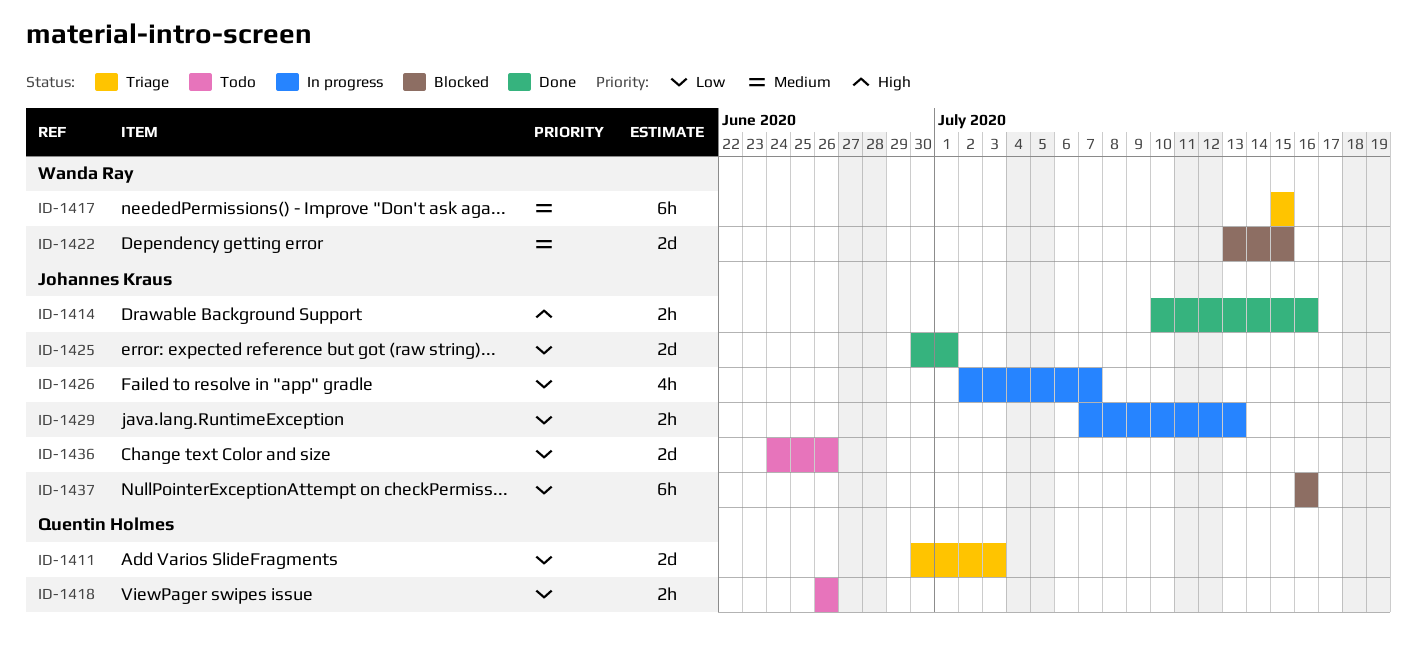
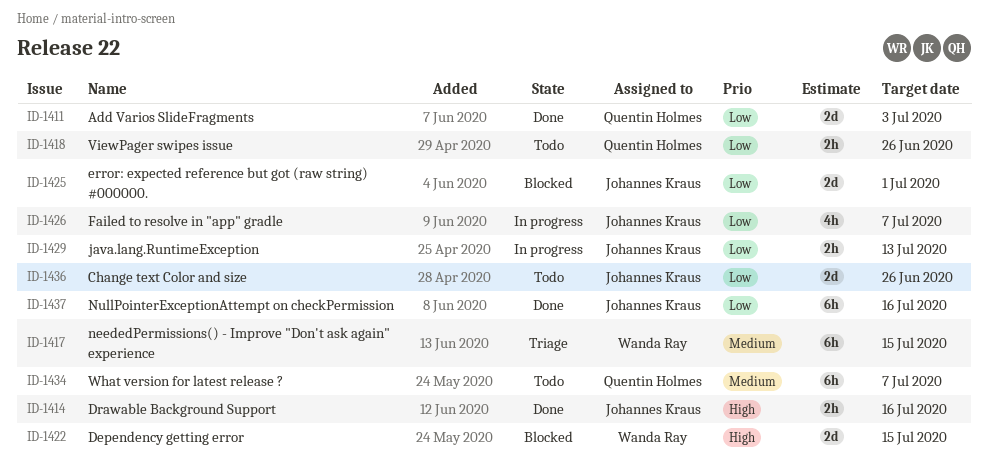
ID-1411, status: Triage -> Done
ID-1422, priority: Medium -> High
ID-1425, status: Done -> Blocked
ID-1434: none -> present
ID-1437, status: Blocked -> Done

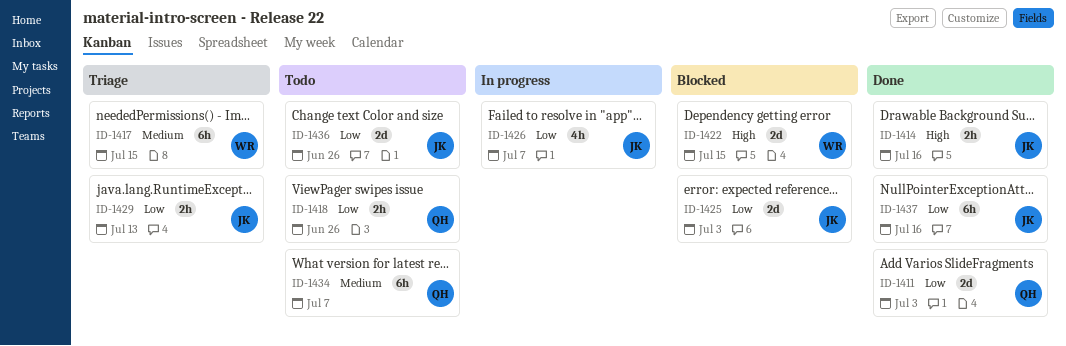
ID-1425, due: Jul 1 -> Jul 3
ID-1429, status: In progress -> Triage

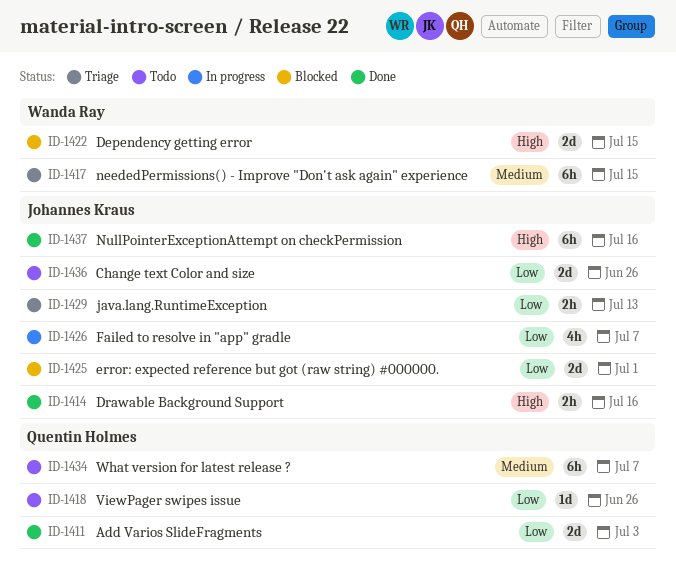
ID-1418, estimate: 2h -> 1d
ID-1425, due: Jul 3 -> Jul 1
ID-1437, priority: Low -> High

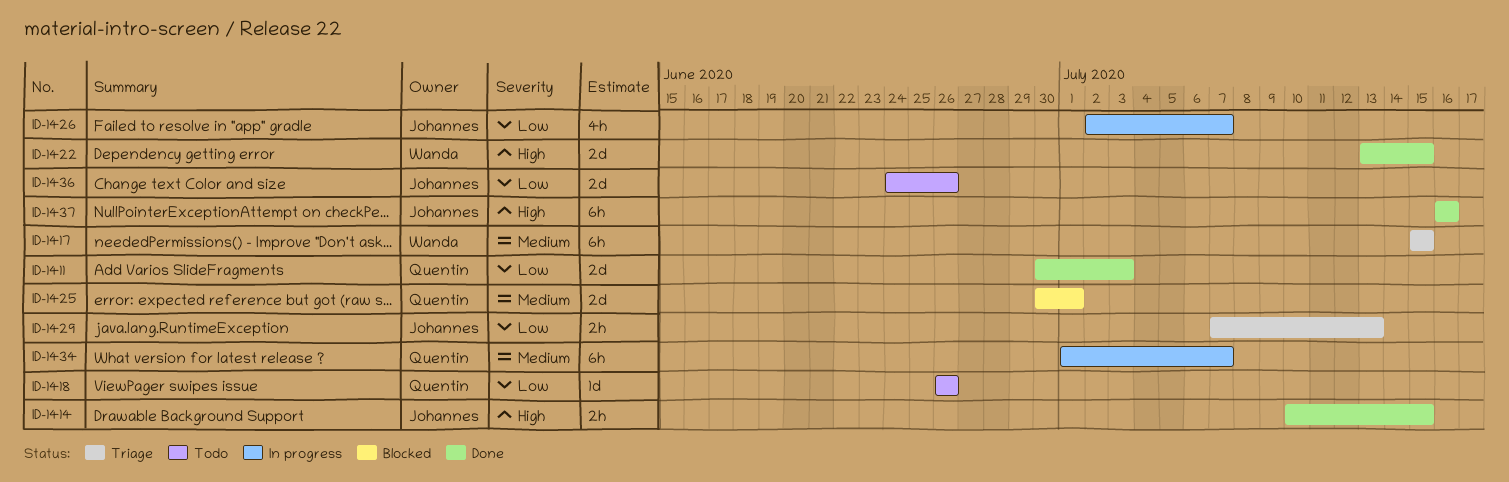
ID-1414, due: Jul 16 -> Jul 15
ID-1422, status: Blocked -> Done
ID-1425, owner: Johannes Kraus -> Quentin Holmes
ID-1425, priority: Low -> Medium
ID-1434, status: Todo -> In progress

